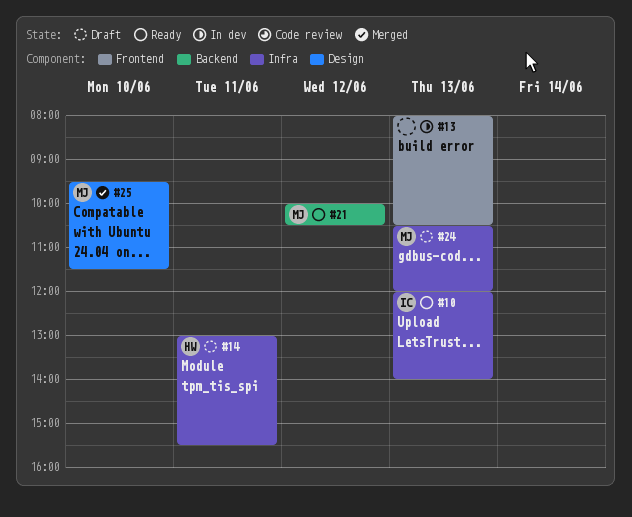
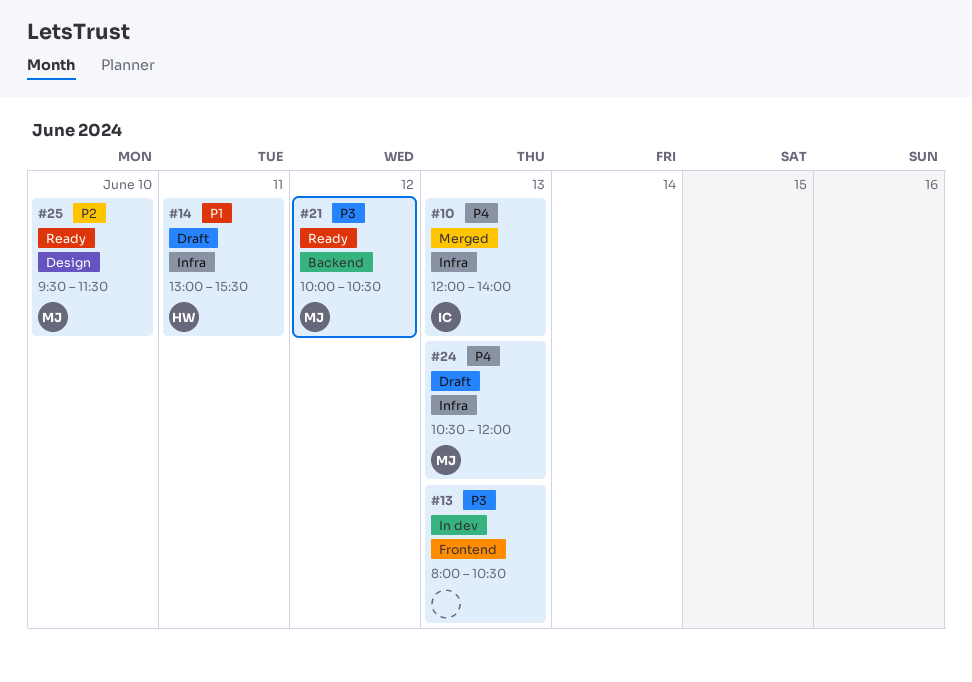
#10, status: Ready -> Merged
#25, status: Merged -> Ready

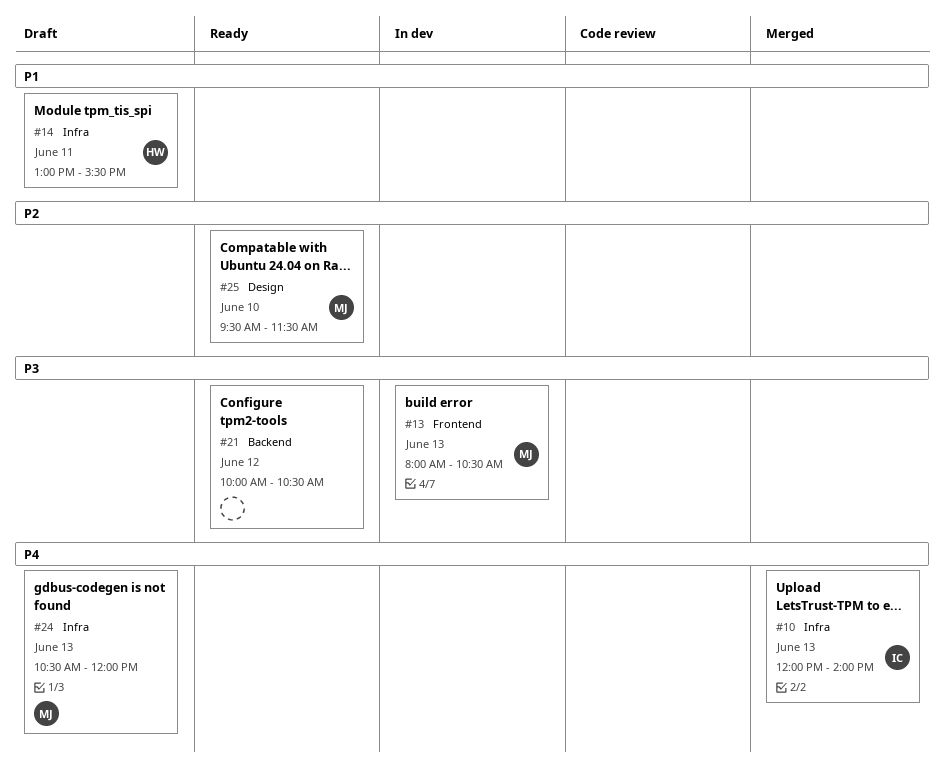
#13, owner: none -> MJ
#21, owner: MJ -> none

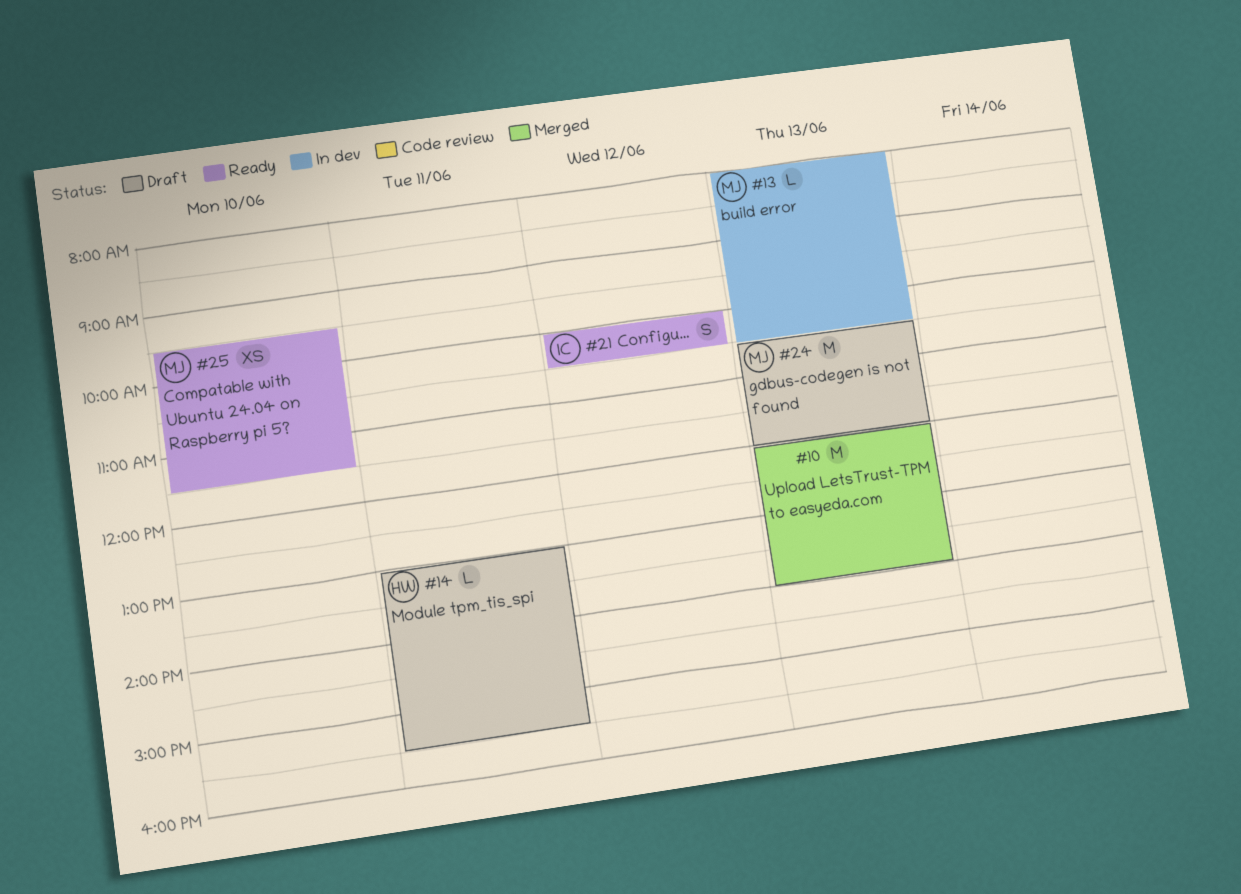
#10, owner: IC -> none
#21, owner: none -> IC

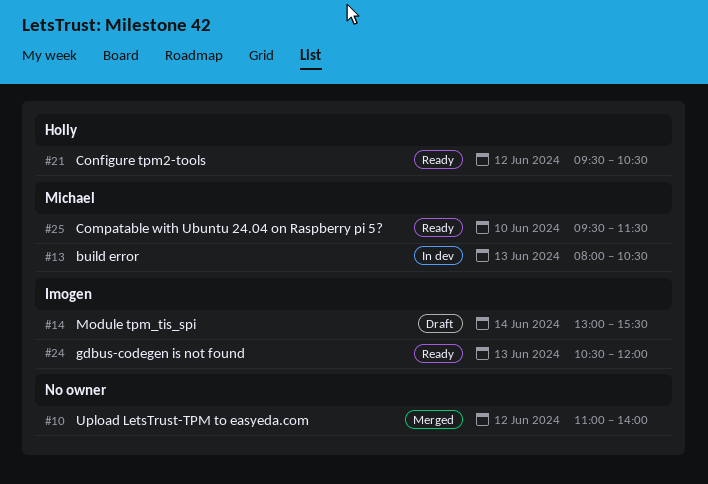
#10, day: Jun 13 -> Jun 12
#10, begins: 12:00 -> 11:00
#14, owner: Holly -> Imogen
#14, day: Jun 11 -> Jun 14
#21, owner: Imogen -> Holly
#21, begins: 10:00 -> 09:30
#24, status: Draft -> Ready
#24, owner: Michael -> Imogen

